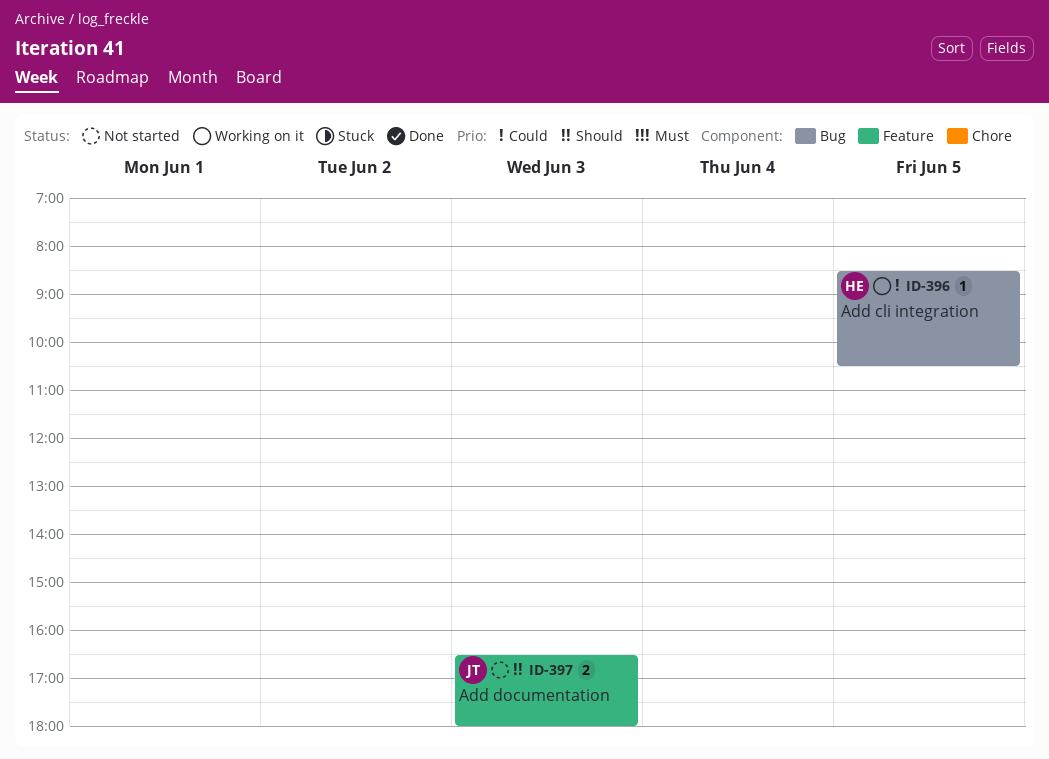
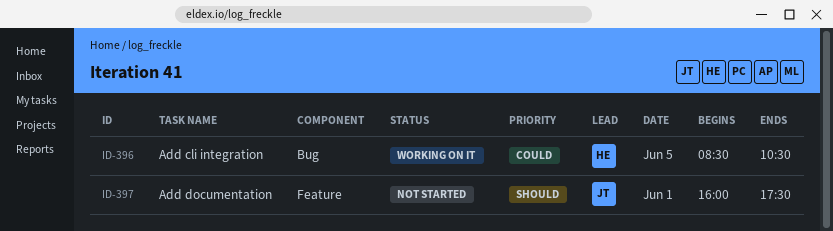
ID-397, day: Jun 3 -> Jun 1
ID-397, begins: 16:30 -> 16:00
ID-397, ends: 18:00 -> 17:30

